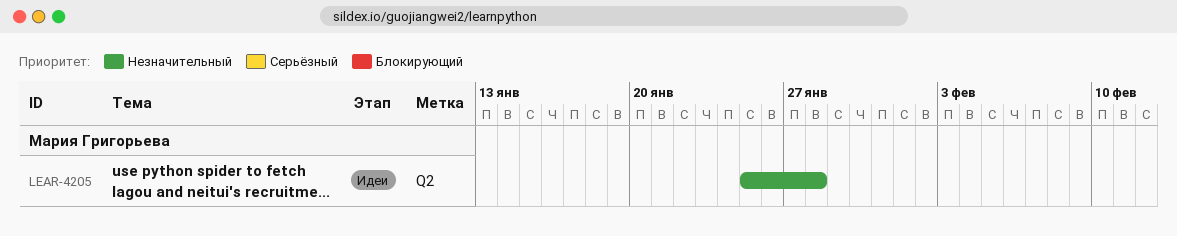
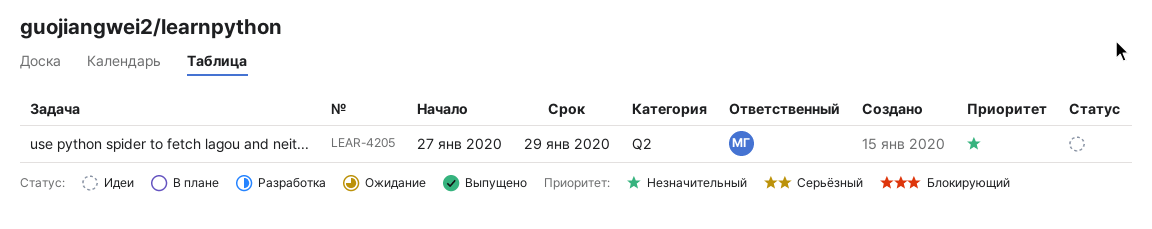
LEAR-4205, start: Jan 25 -> Jan 27
LEAR-4205, due: Jan 28 -> Jan 29

